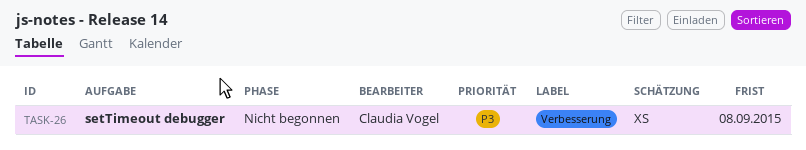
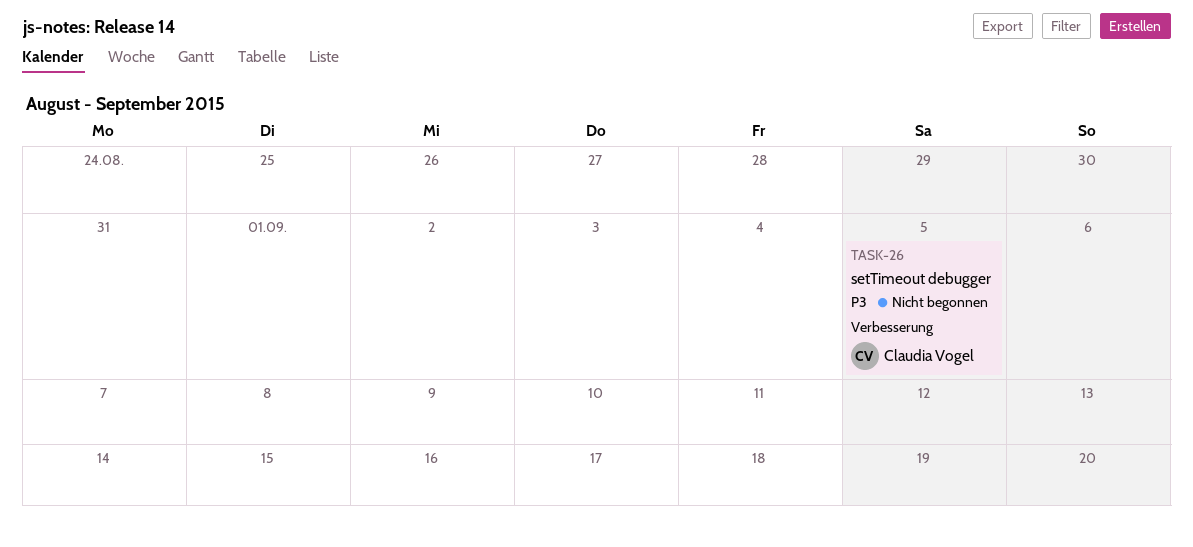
TASK-26, due: Sep 8 -> Sep 5

